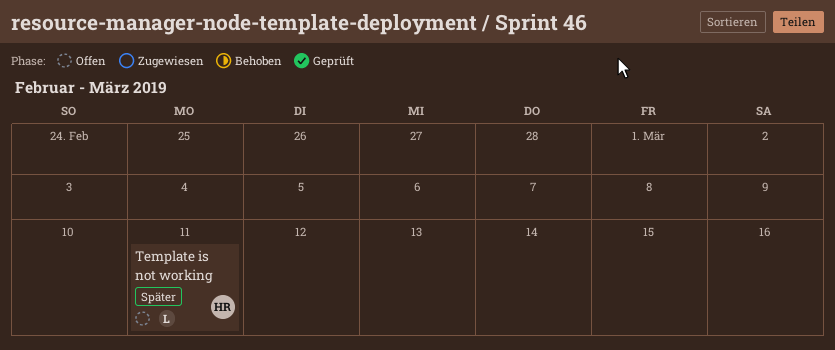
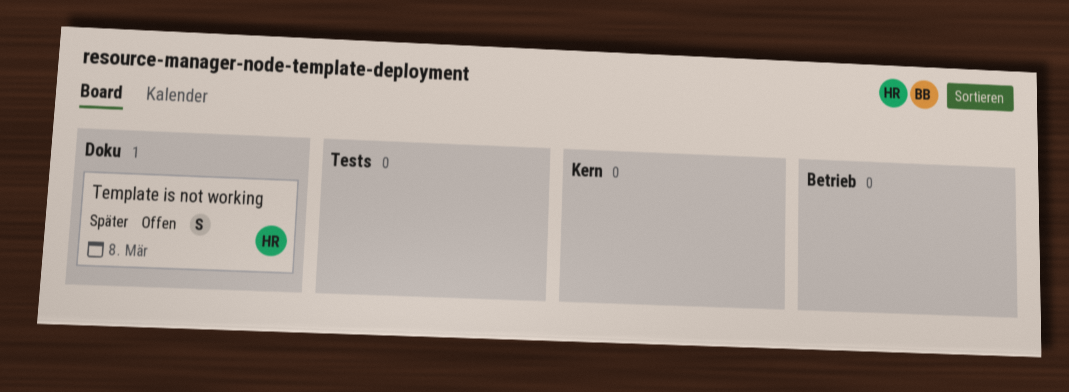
Template is not working, estimate: L -> S
Template is not working, due: Mar 11 -> Mar 8

